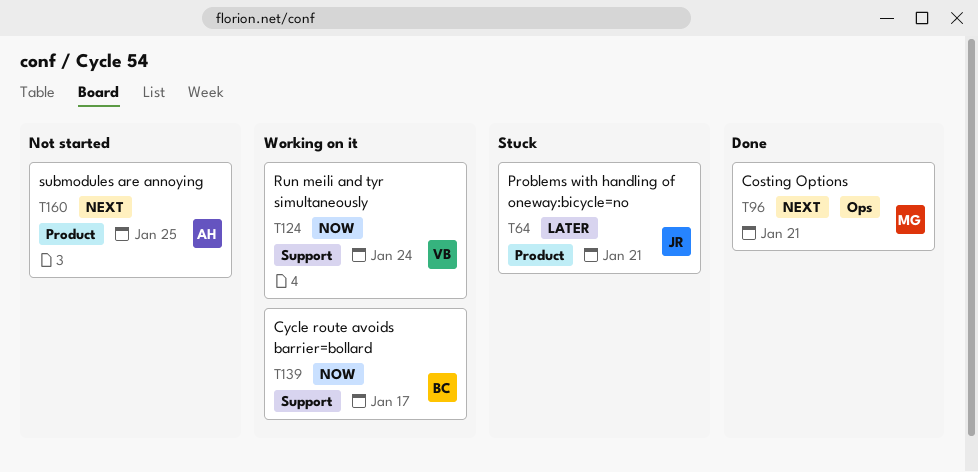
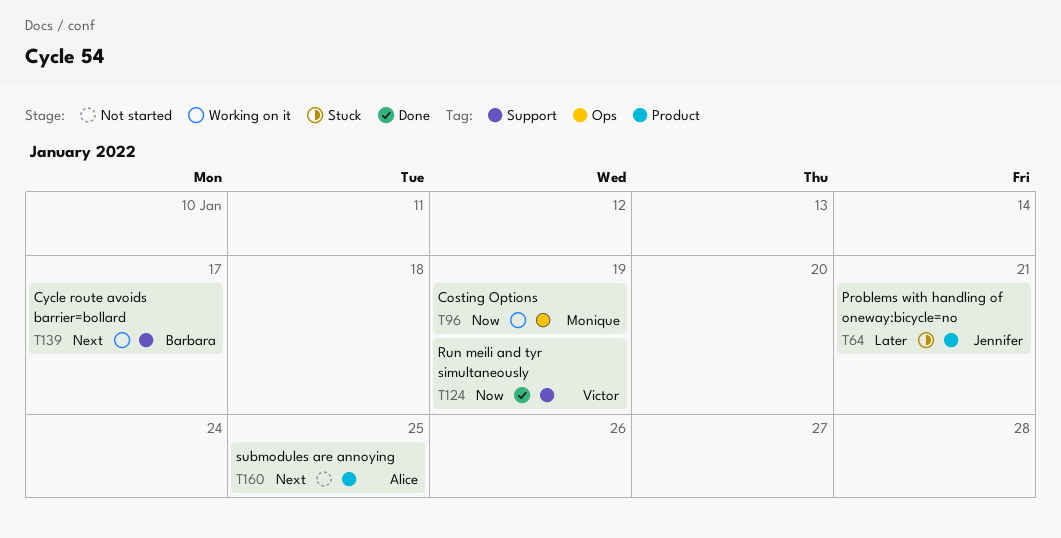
T96, status: Done -> Working on it
T96, priority: Next -> Now
T96, due: Jan 21 -> Jan 19
T124, status: Working on it -> Done
T124, due: Jan 24 -> Jan 19
T139, priority: Now -> Next

